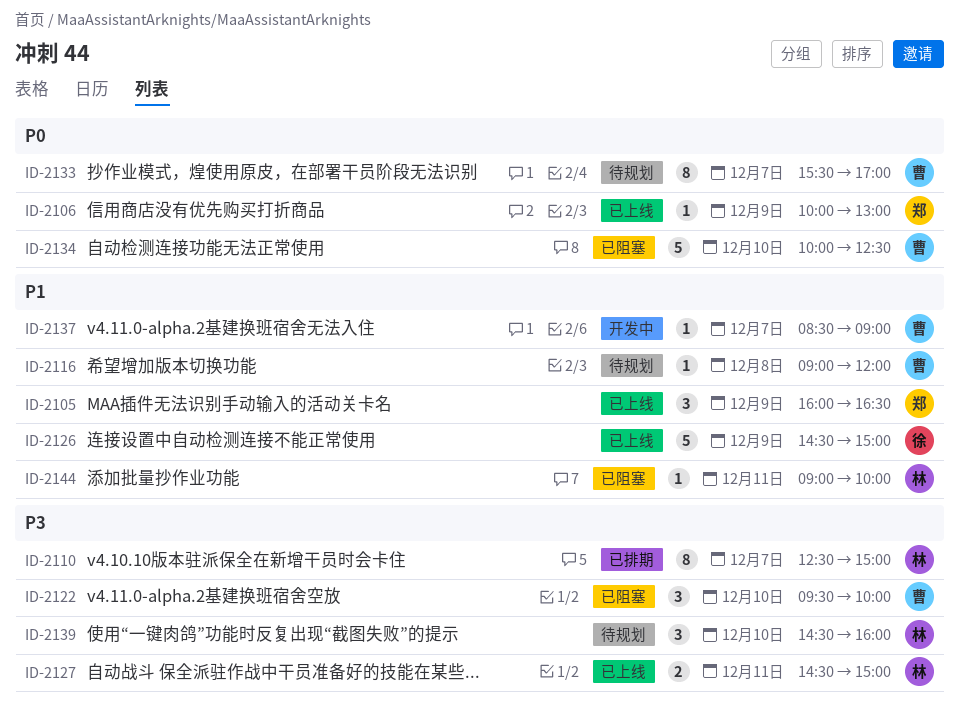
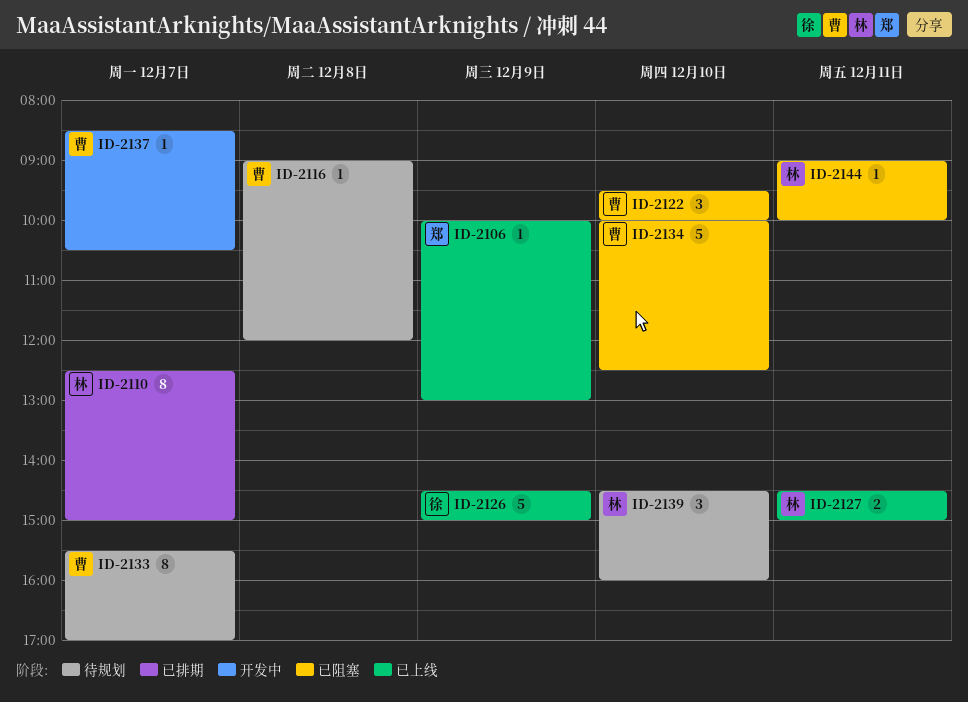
ID-2105: present -> none
ID-2137, ends: 09:00 -> 10:30

